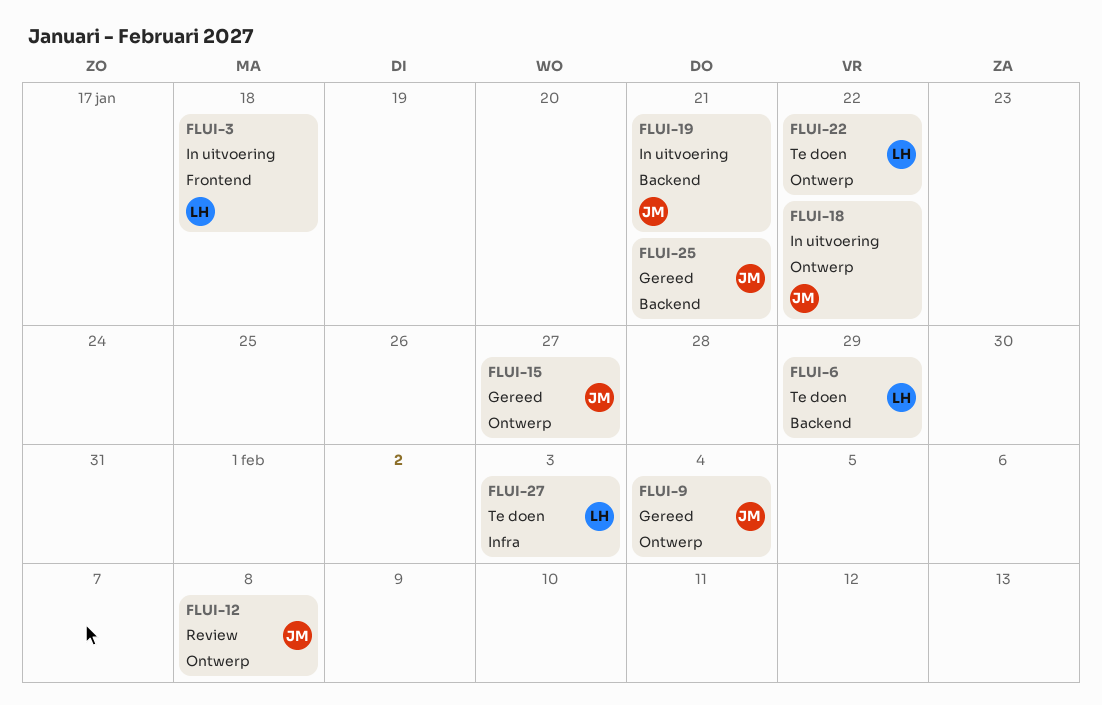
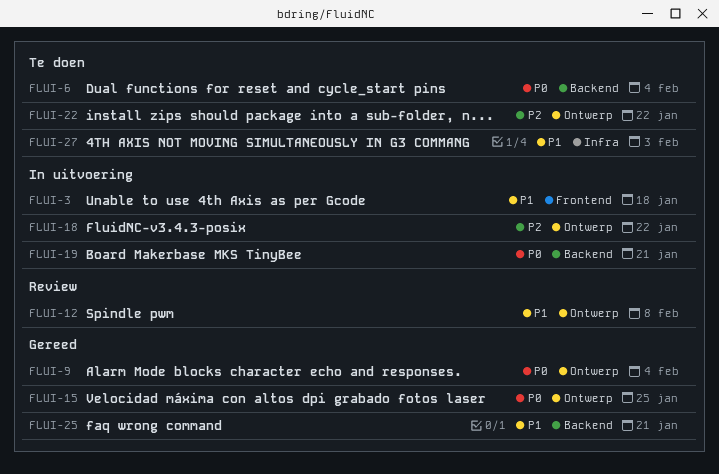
FLUI-6, due: Jan 29 -> Feb 4
FLUI-15, due: Jan 27 -> Jan 25

